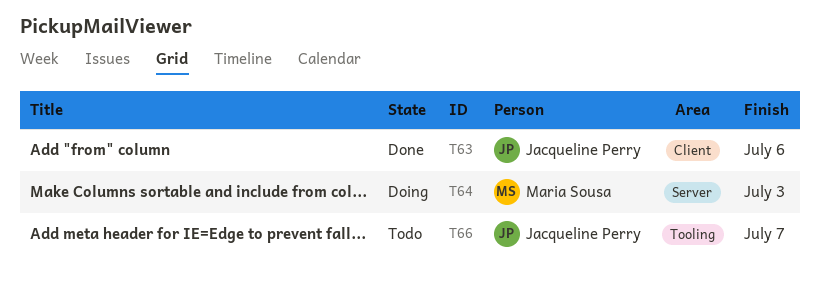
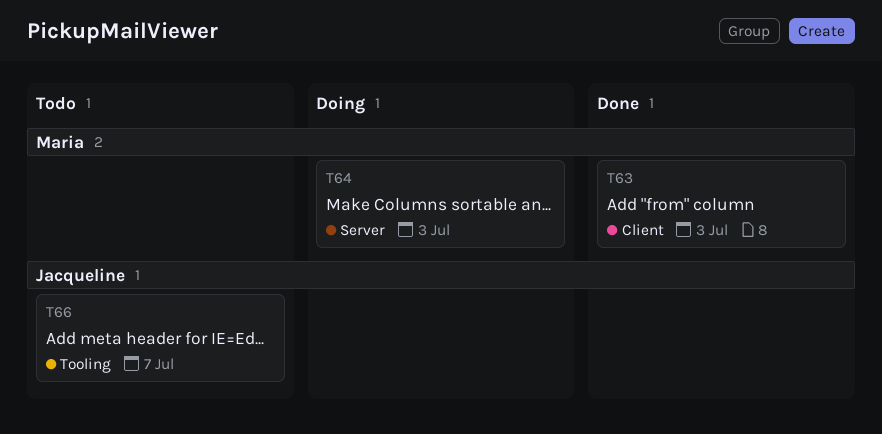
T63, owner: Jacqueline Perry -> Maria Sousa
T63, due: Jul 6 -> Jul 3

